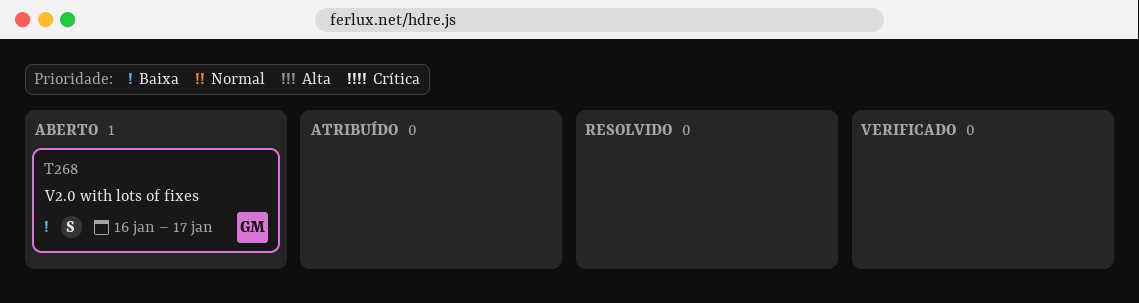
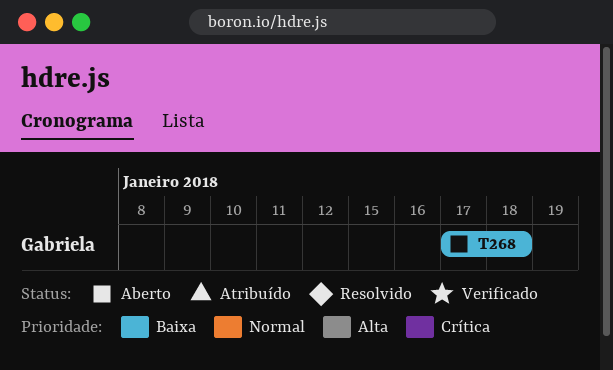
T268, start: Jan 16 -> Jan 17
T268, due: Jan 17 -> Jan 18

